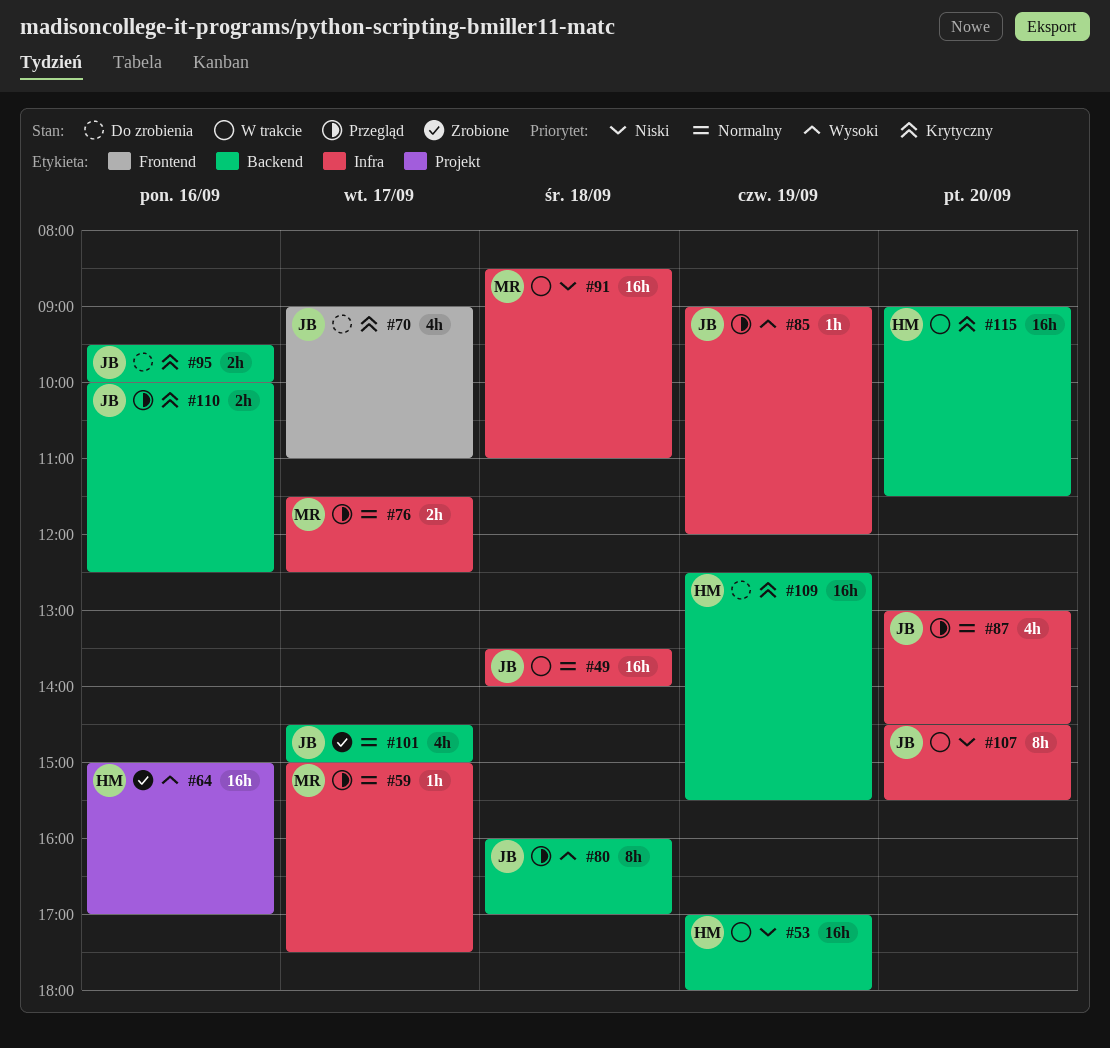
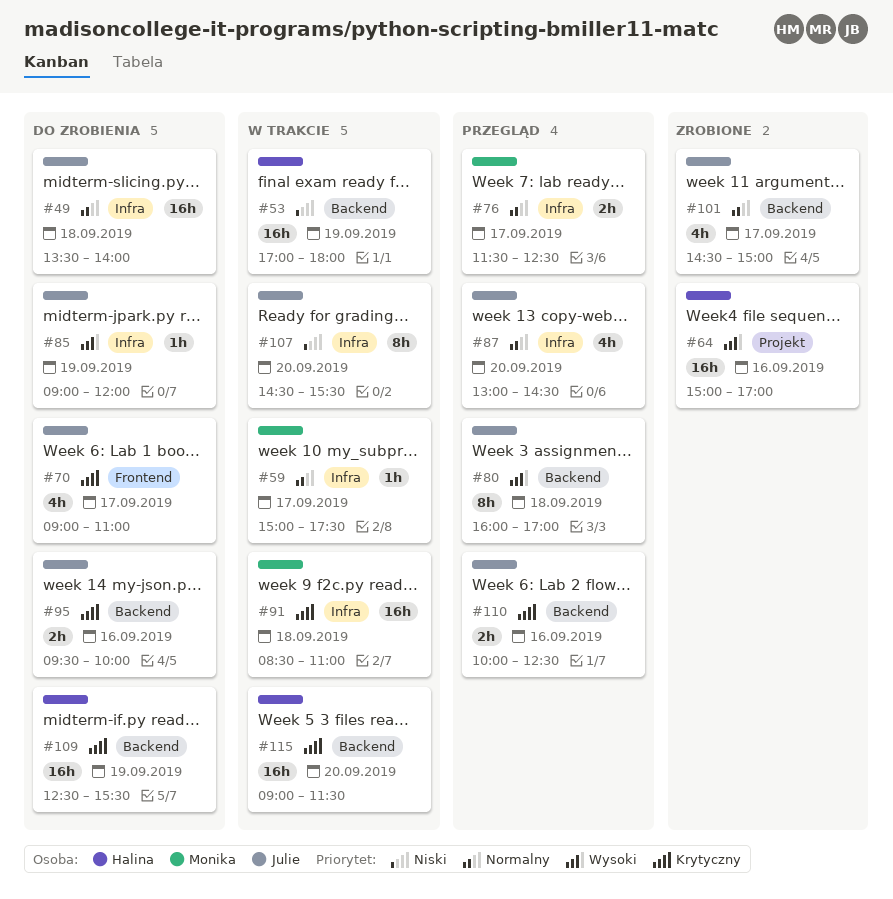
#49, status: W trakcie -> Do zrobienia
#59, status: Przegląd -> W trakcie
#85, status: Przegląd -> Do zrobienia
#91, priority: Niski -> Krytyczny

